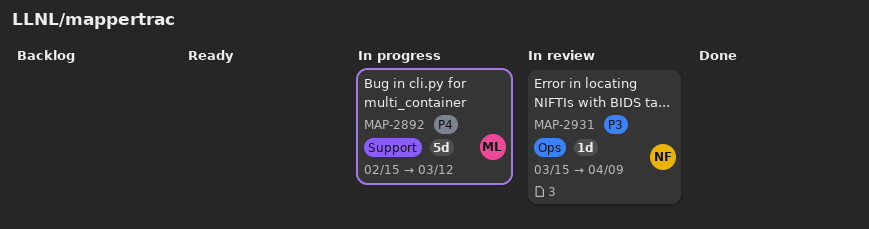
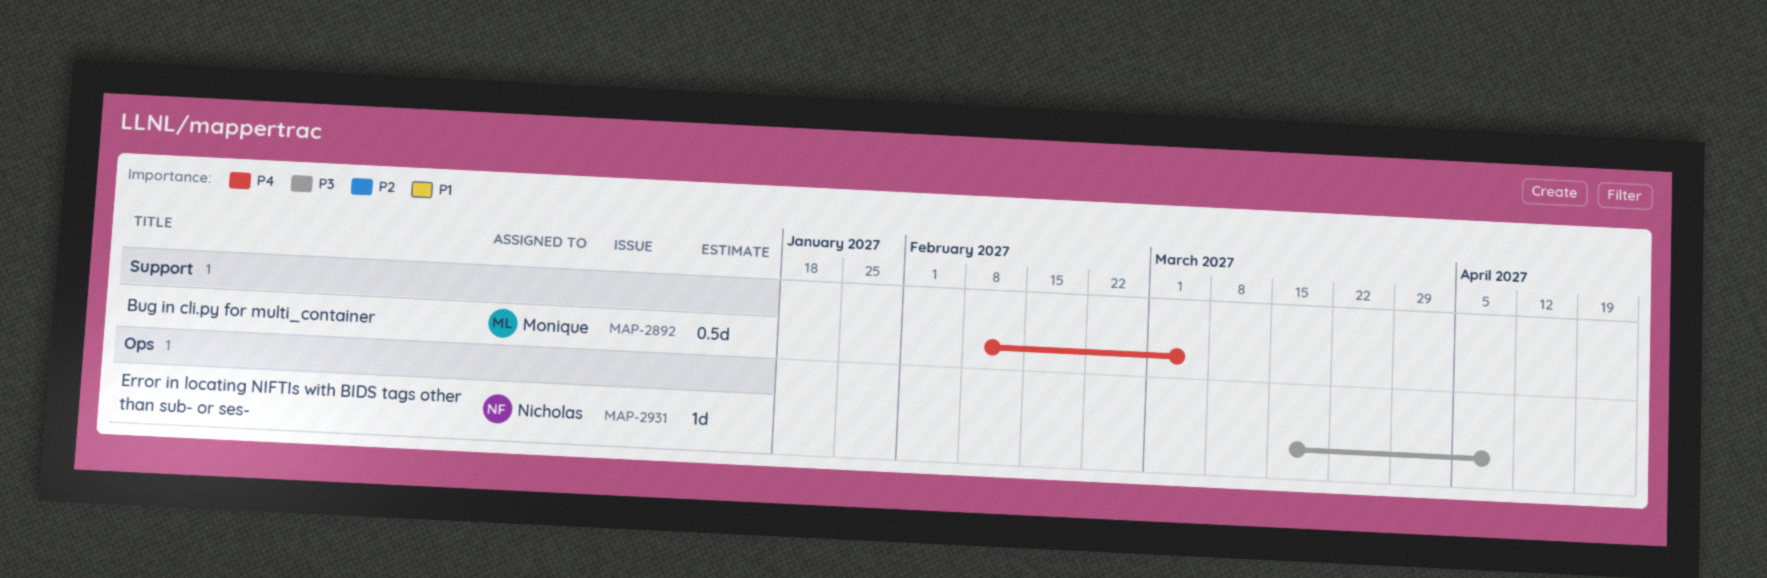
MAP-2892, estimate: 5d -> 0.5d
MAP-2892, start: Feb 15 -> Feb 8
MAP-2892, due: Mar 12 -> Mar 5

